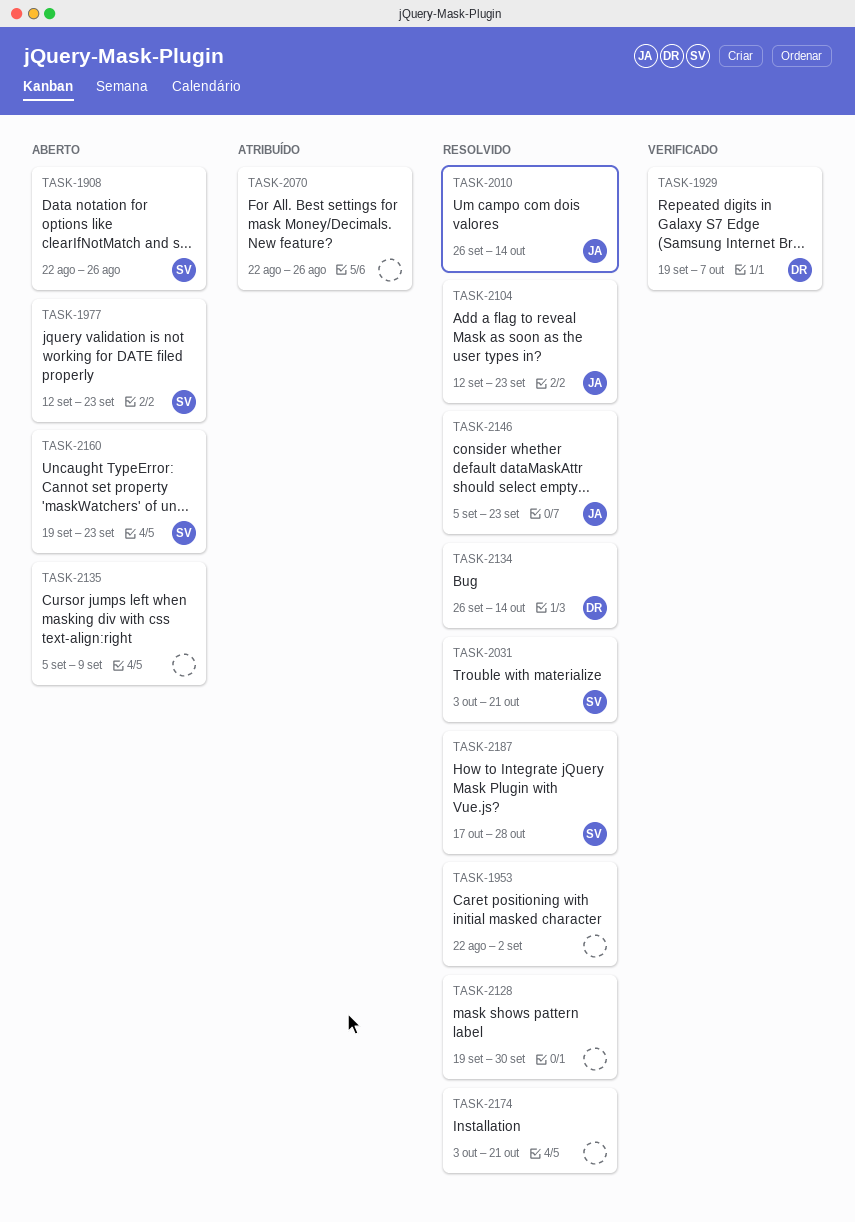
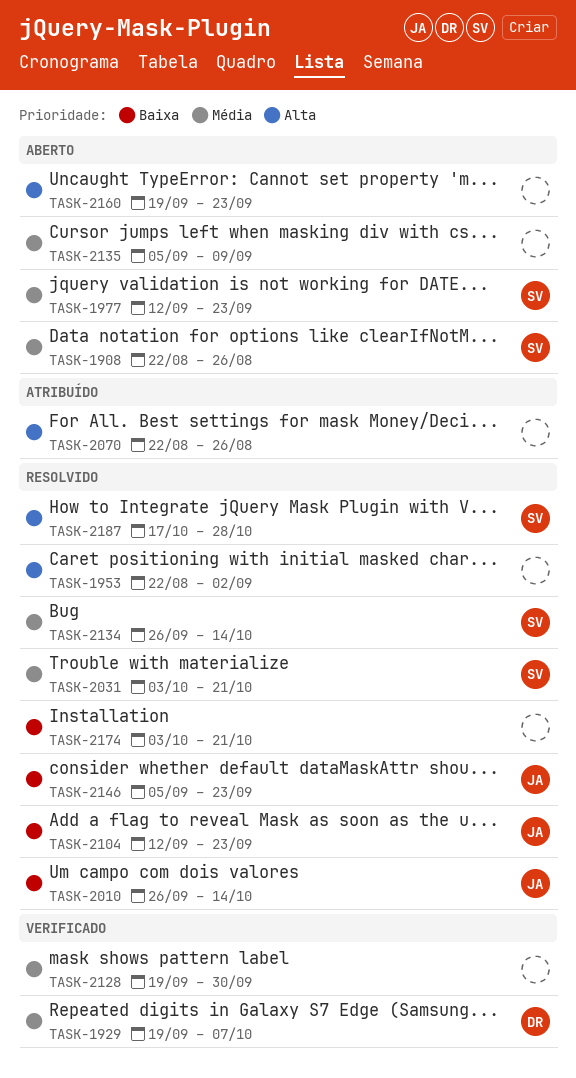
TASK-2128, status: Resolvido -> Verificado
TASK-2134, owner: DR -> SV
TASK-2160, owner: SV -> none

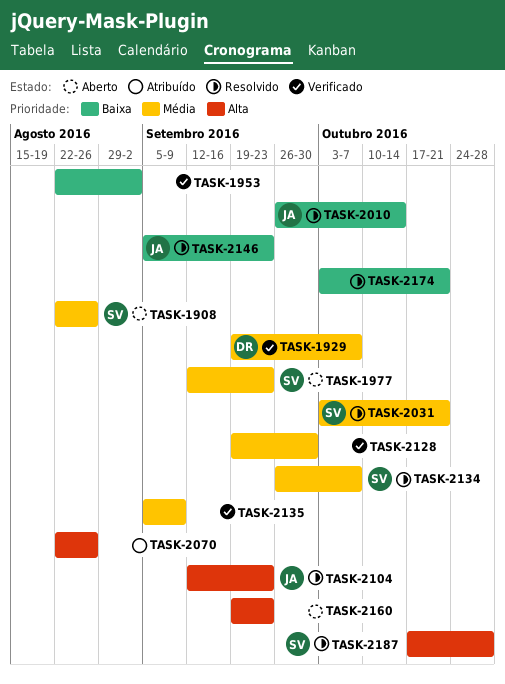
TASK-1953, status: Resolvido -> Verificado
TASK-1953, priority: Alta -> Baixa
TASK-2104, priority: Baixa -> Alta
TASK-2134, due: Oct 14 -> Oct 7
TASK-2135, status: Aberto -> Verificado

